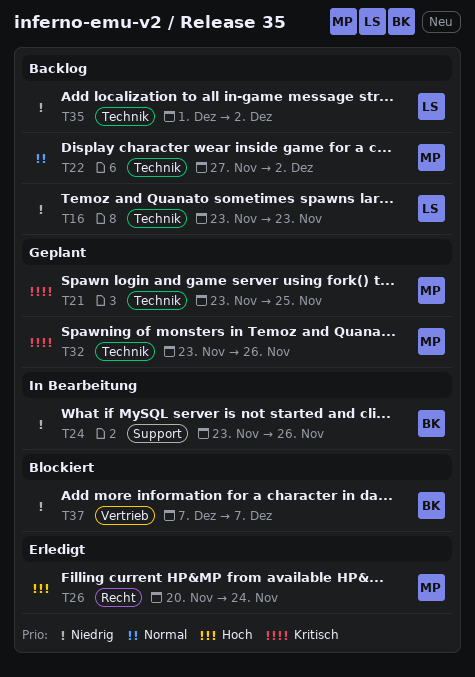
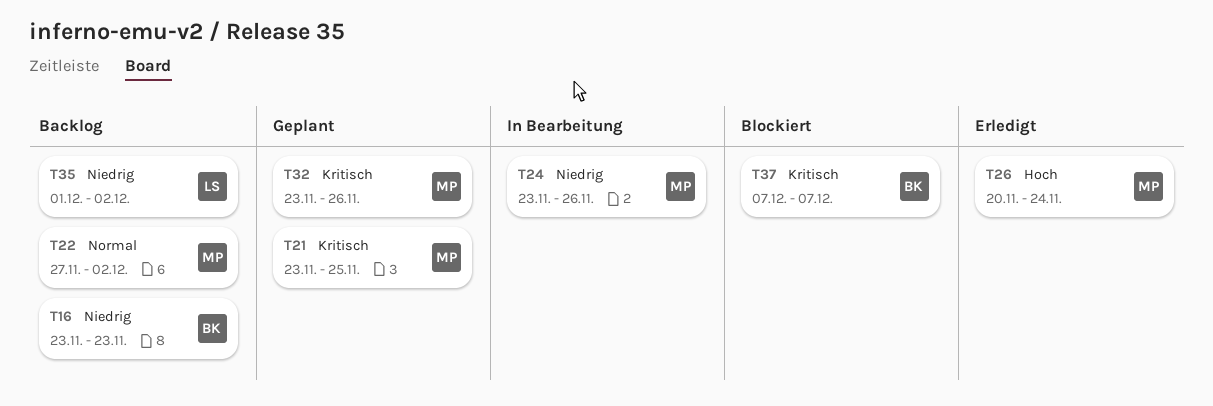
T16, owner: LS -> BK
T24, owner: BK -> MP
T37, priority: Niedrig -> Kritisch

